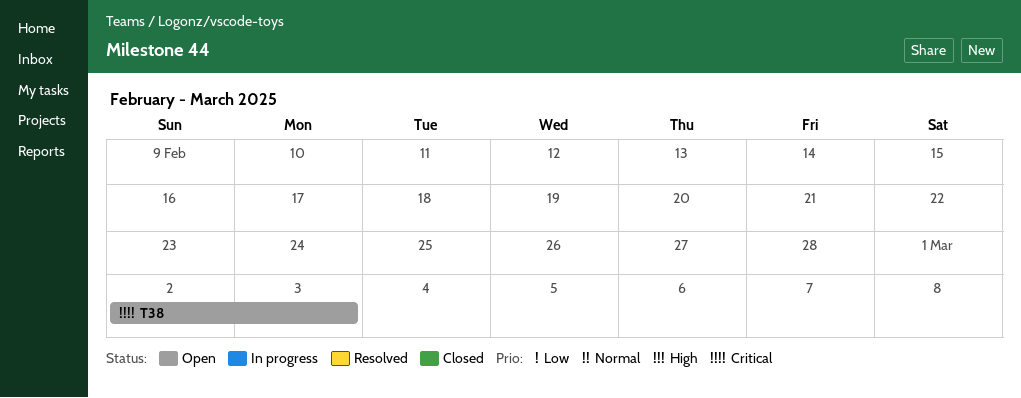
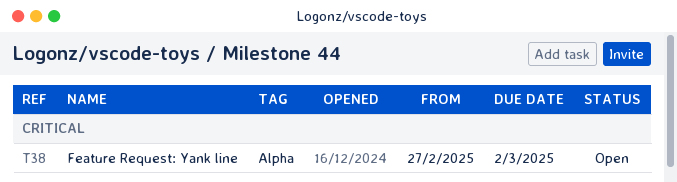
T38, start: Mar 2 -> Feb 27
T38, due: Mar 3 -> Mar 2

